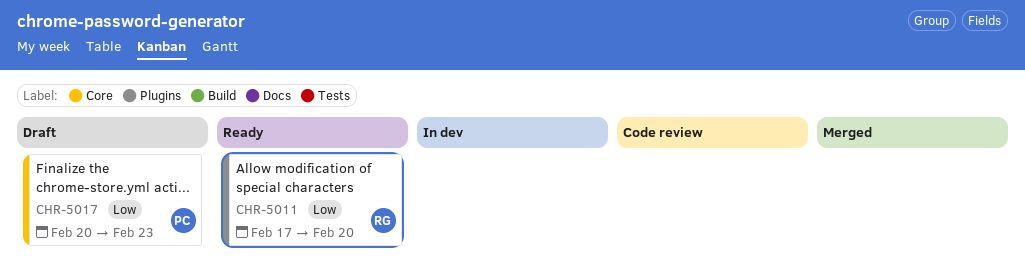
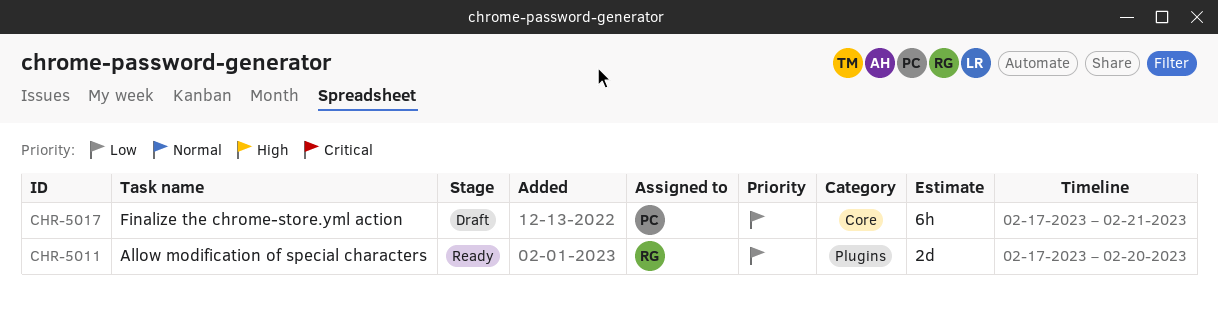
CHR-5017, start: Feb 20 -> Feb 17
CHR-5017, due: Feb 23 -> Feb 21

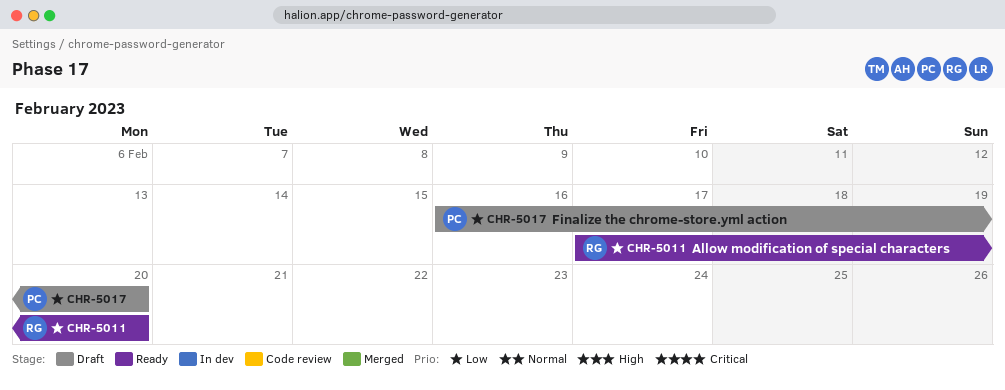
CHR-5017, start: Feb 17 -> Feb 16
CHR-5017, due: Feb 21 -> Feb 20

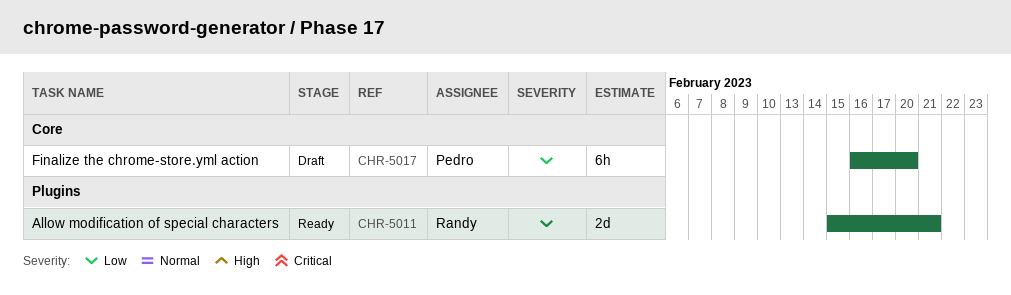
CHR-5011, start: Feb 17 -> Feb 15
CHR-5011, due: Feb 20 -> Feb 21

